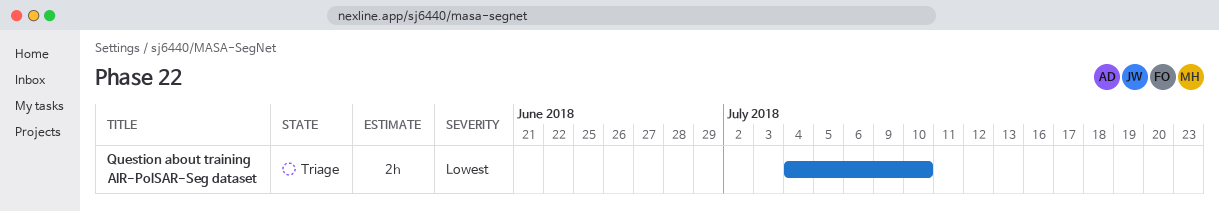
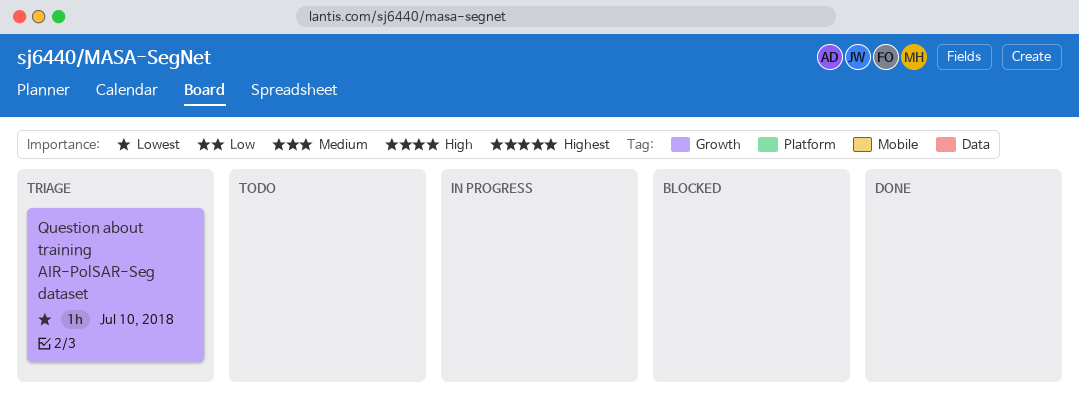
Question about training AIR-PolSAR-Seg dataset, estimate: 2h -> 1h

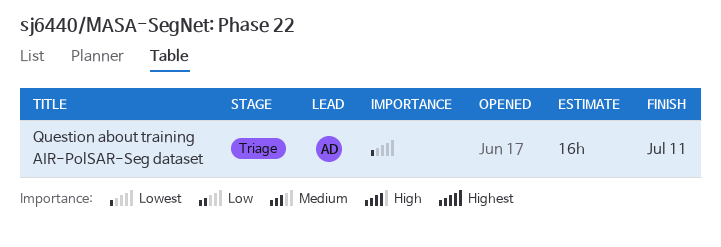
Question about training AIR-PolSAR-Seg dataset, estimate: 1h -> 16h
Question about training AIR-PolSAR-Seg dataset, due: Jul 10 -> Jul 11

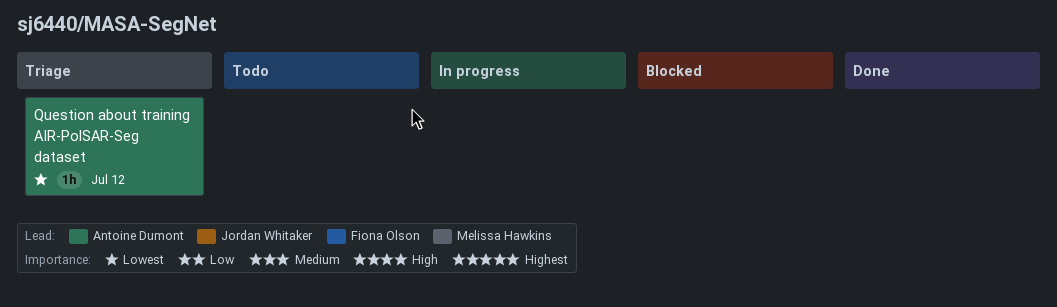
Question about training AIR-PolSAR-Seg dataset, estimate: 16h -> 1h
Question about training AIR-PolSAR-Seg dataset, due: Jul 11 -> Jul 12

